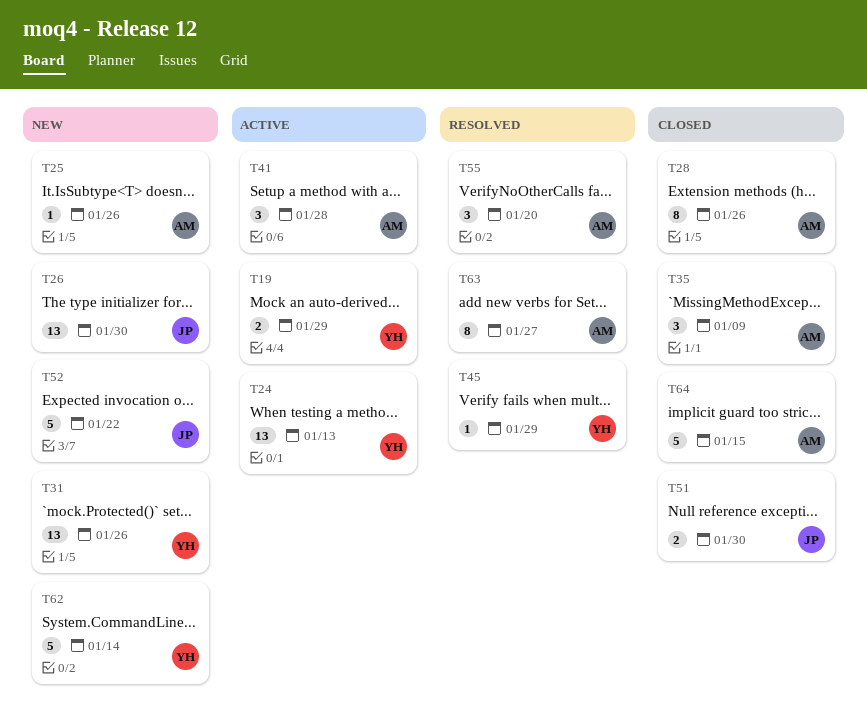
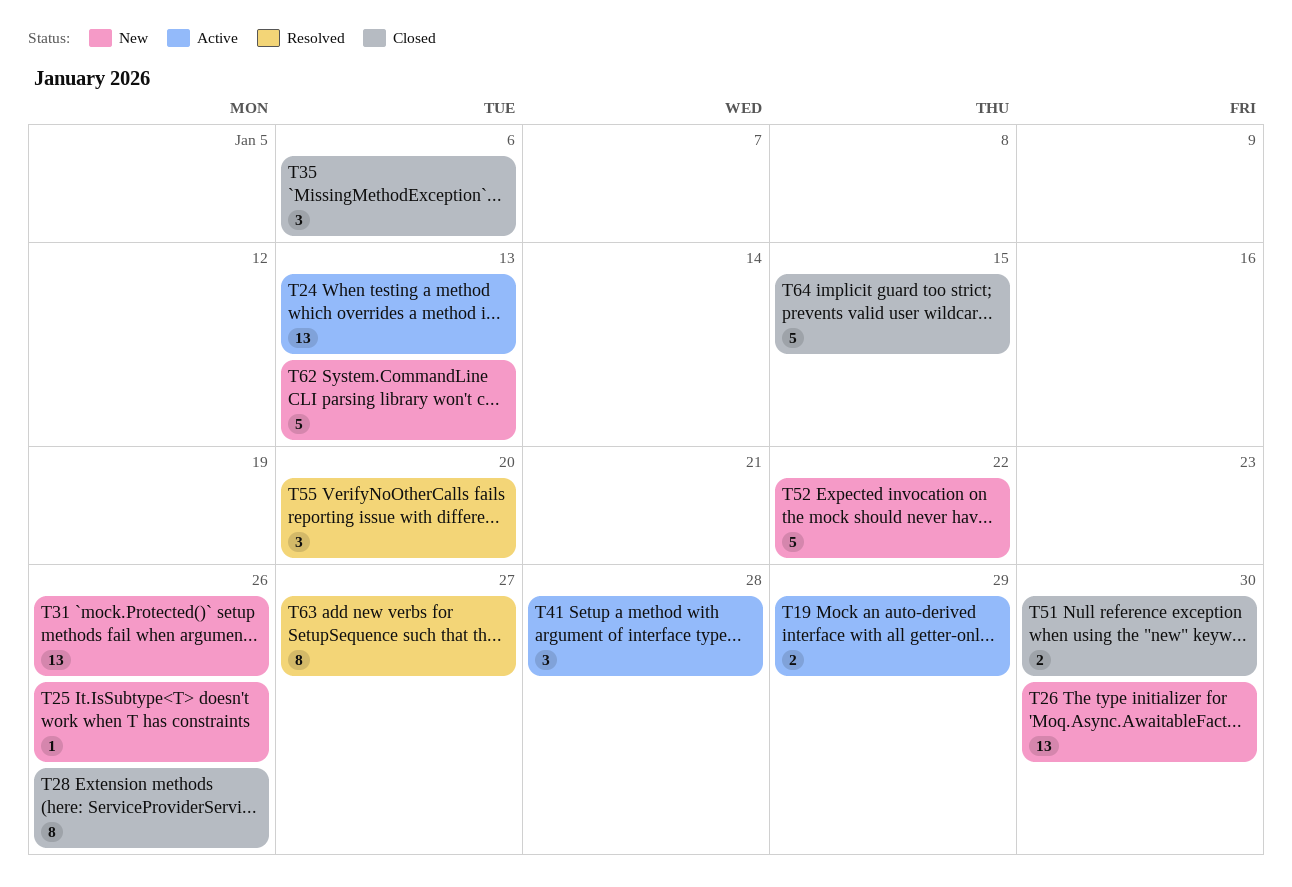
T35, due: Jan 9 -> Jan 6
T45: present -> none
T62, due: Jan 14 -> Jan 13

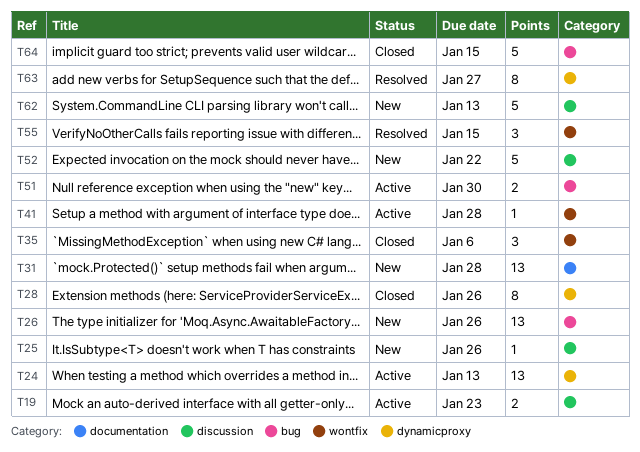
T19, due: Jan 29 -> Jan 23
T26, due: Jan 30 -> Jan 26
T31, due: Jan 26 -> Jan 28
T41, estimate: 3 -> 1
T51, status: Closed -> Active
T55, due: Jan 20 -> Jan 15

